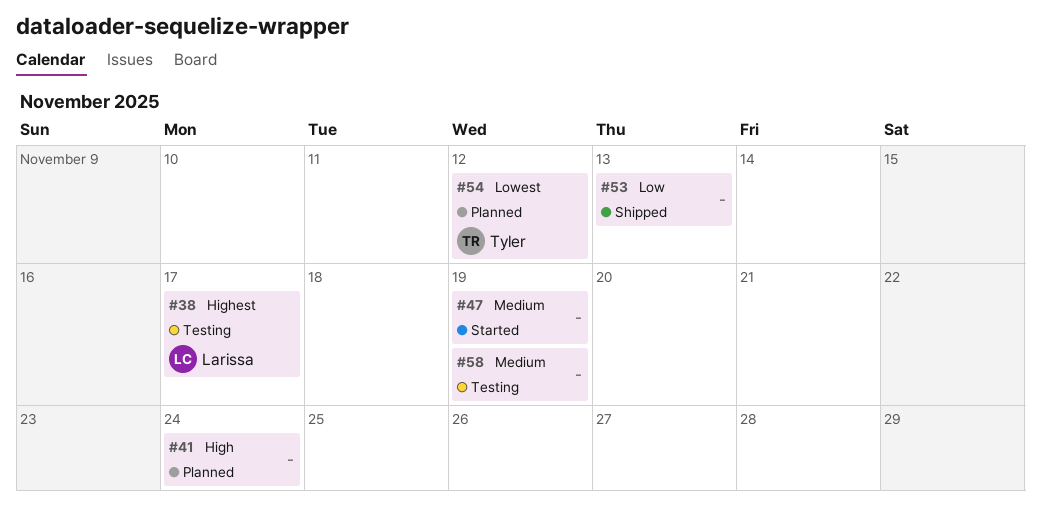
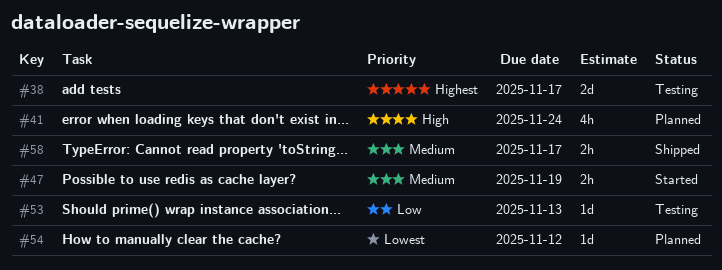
#53, status: Shipped -> Testing
#58, status: Testing -> Shipped
#58, due: Nov 19 -> Nov 17

